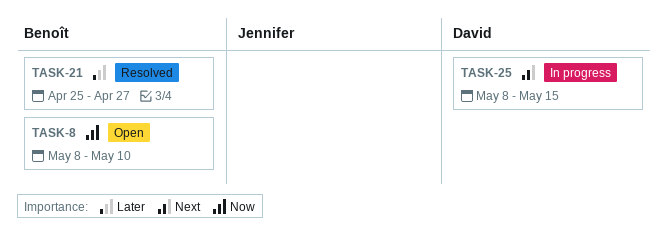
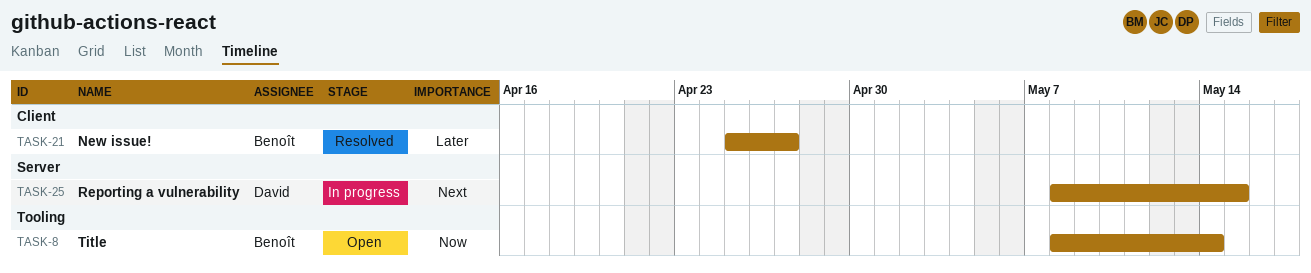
TASK-8, due: May 10 -> May 14

